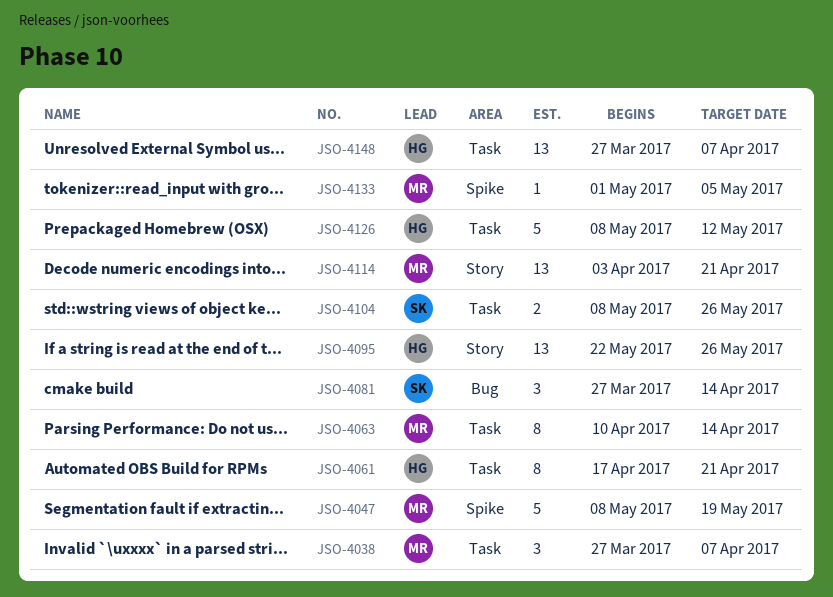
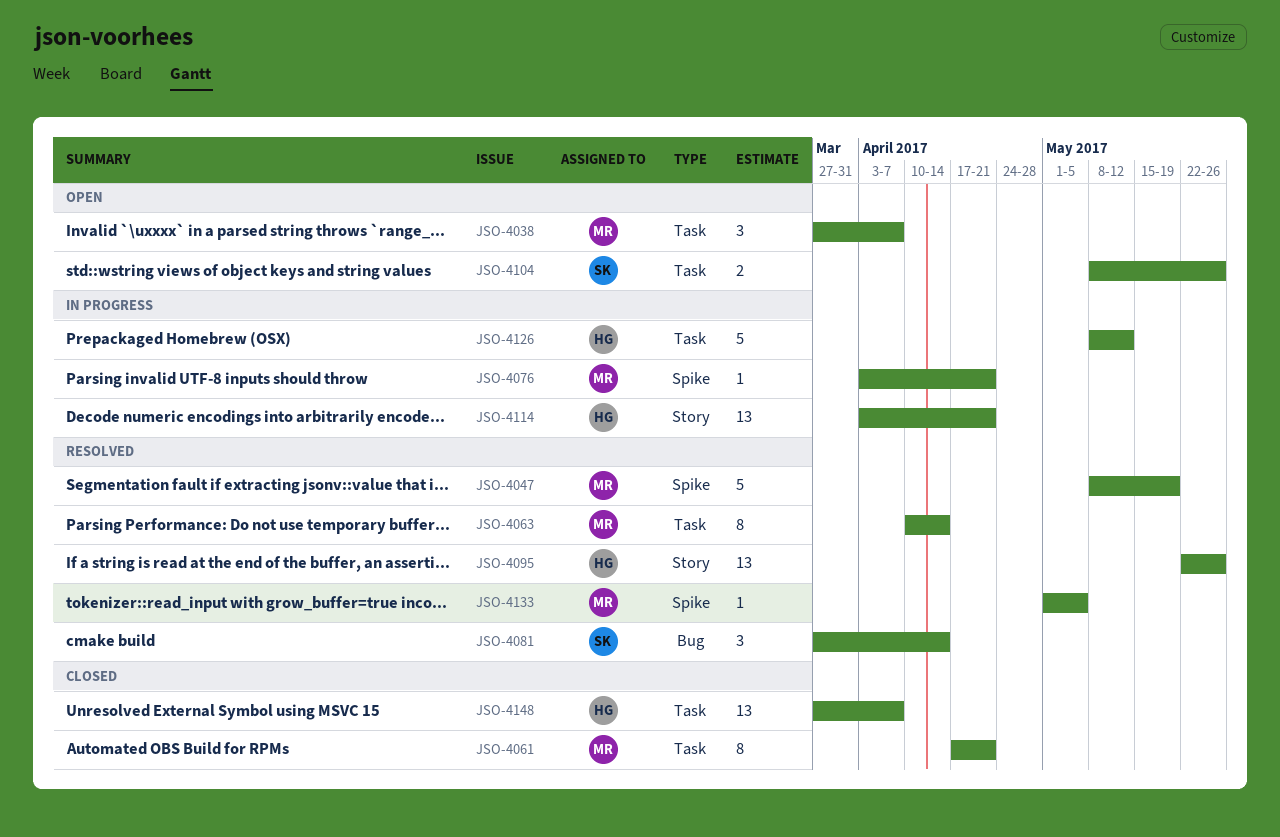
JSO-4061, owner: HG -> MR
JSO-4076: none -> present
JSO-4114, owner: MR -> HG

